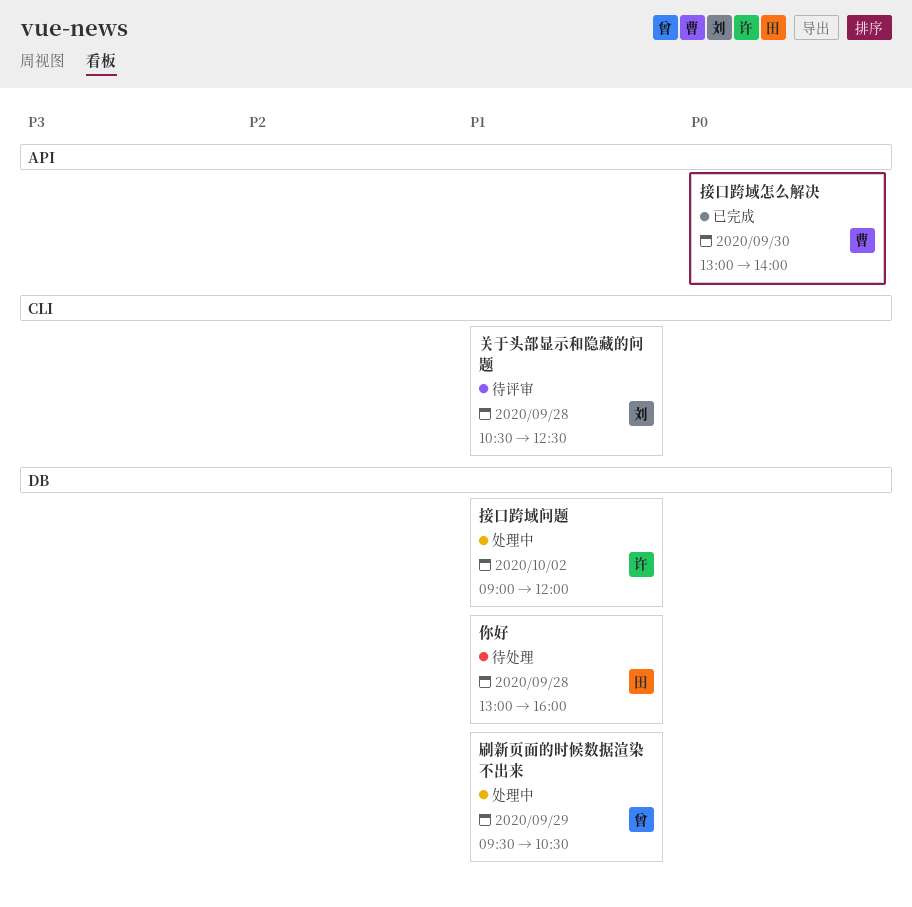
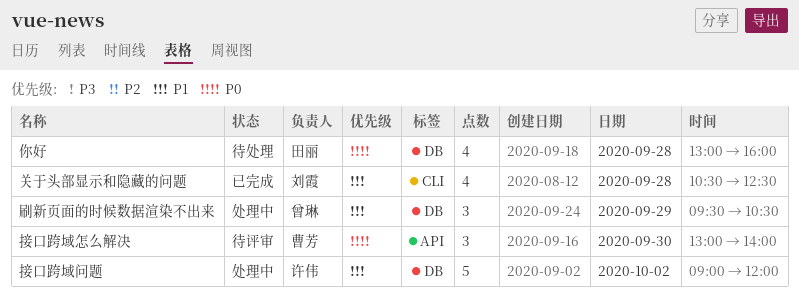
你好, priority: P1 -> P0
关于头部显示和隐藏的问题, status: 待评审 -> 已完成
接口跨域怎么解决, status: 已完成 -> 待评审

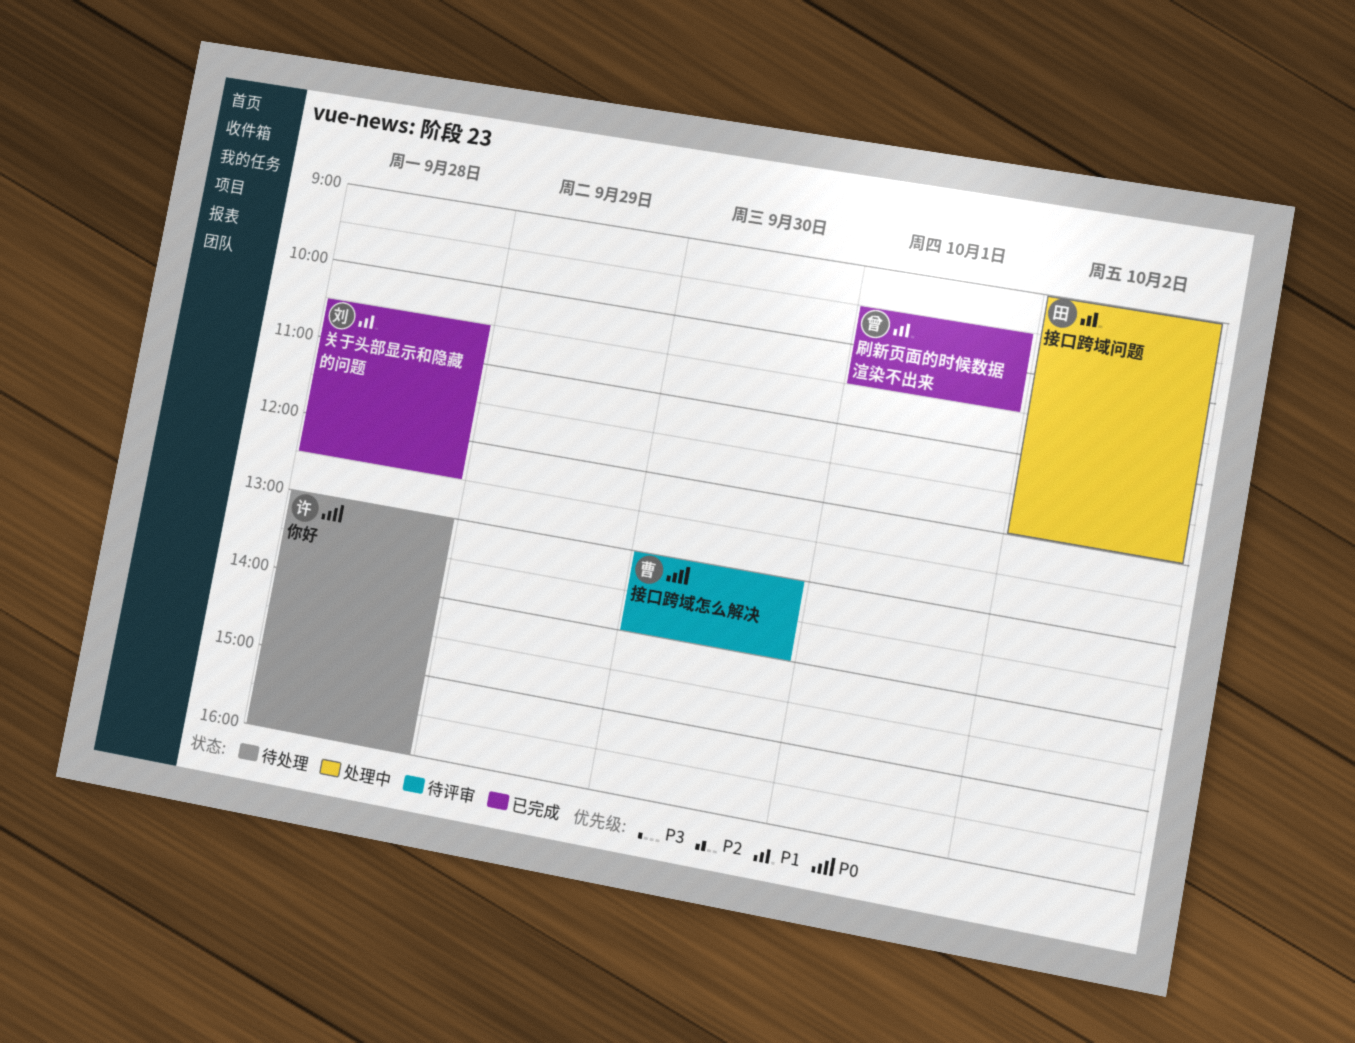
你好, owner: 田丽 -> 许伟
刷新页面的时候数据渲染不出来, status: 处理中 -> 已完成
刷新页面的时候数据渲染不出来, day: Sep 29 -> Oct 1
接口跨域问题, owner: 许伟 -> 田丽

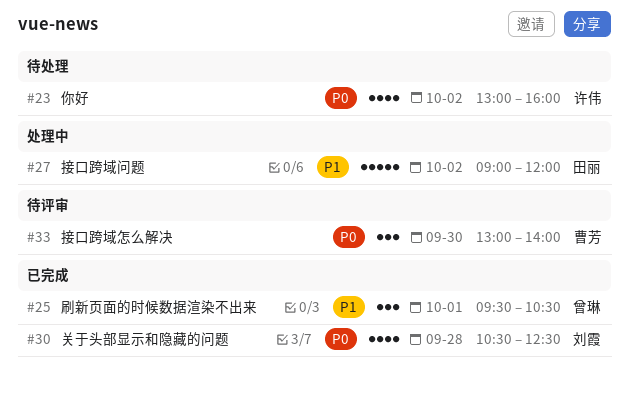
你好, day: Sep 28 -> Oct 2
关于头部显示和隐藏的问题, priority: P1 -> P0

